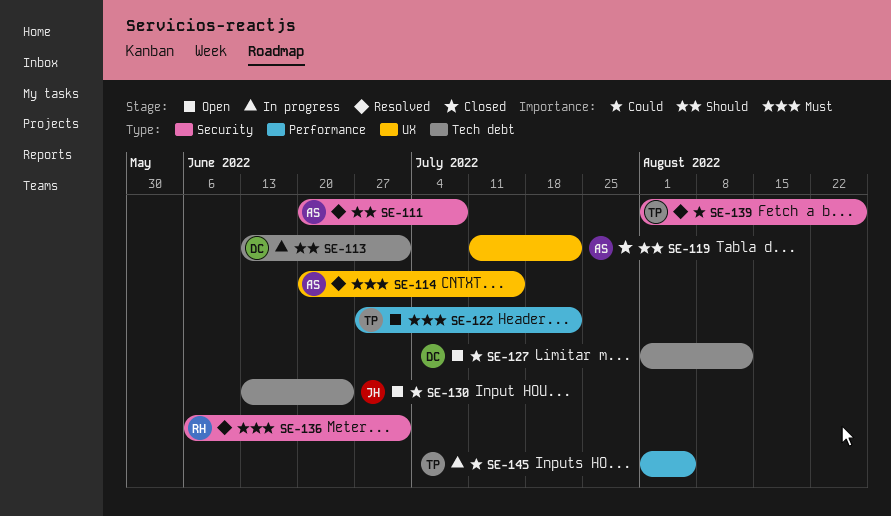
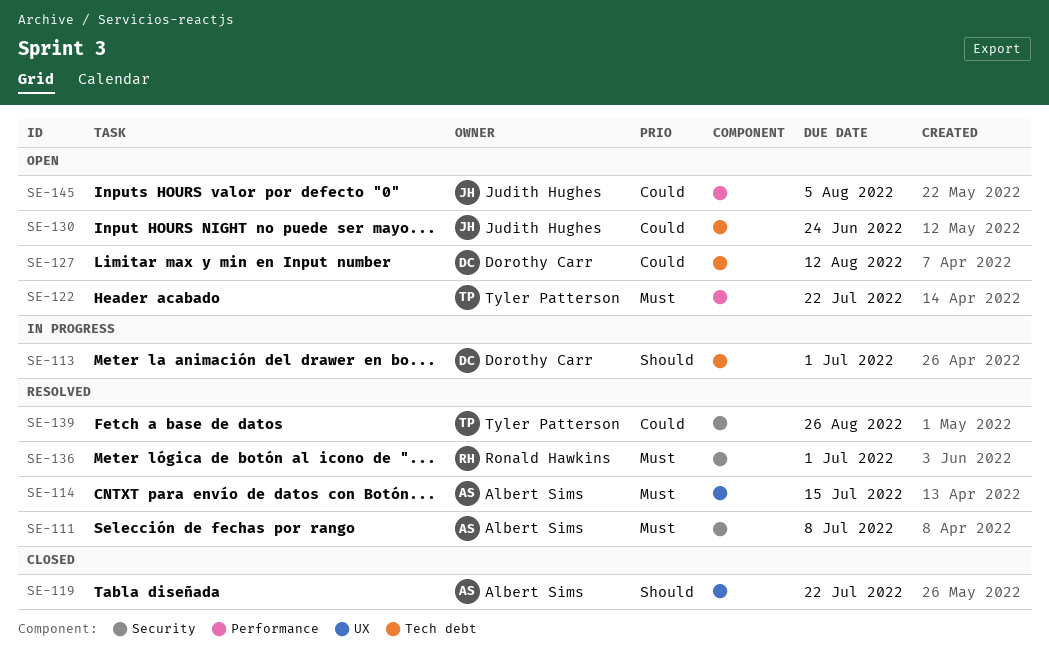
SE-111, priority: Should -> Must
SE-145, status: In progress -> Open
SE-145, owner: Tyler Patterson -> Judith Hughes

